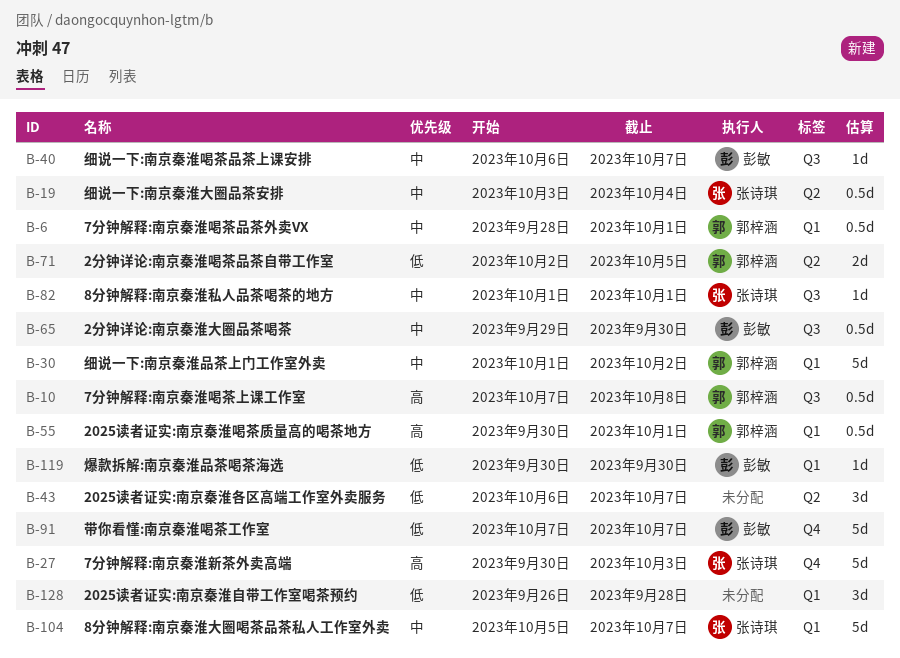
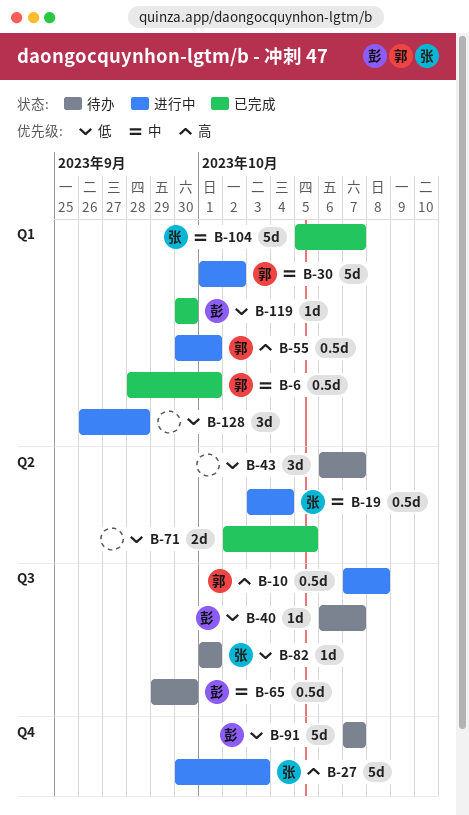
B-40, priority: 中 -> 低
B-71, owner: 郭梓涵 -> none
B-82, priority: 中 -> 低

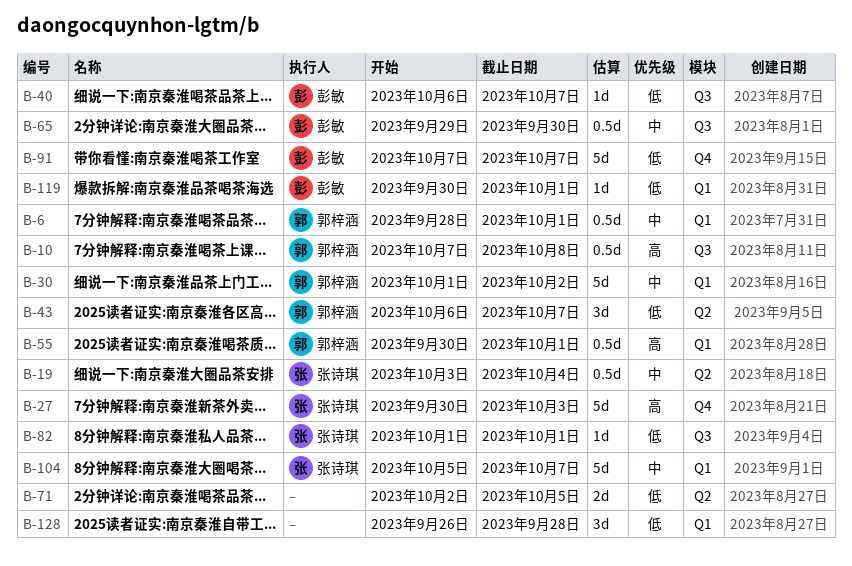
B-43, owner: none -> 郭梓涵
B-119, due: Sep 30 -> Oct 1

